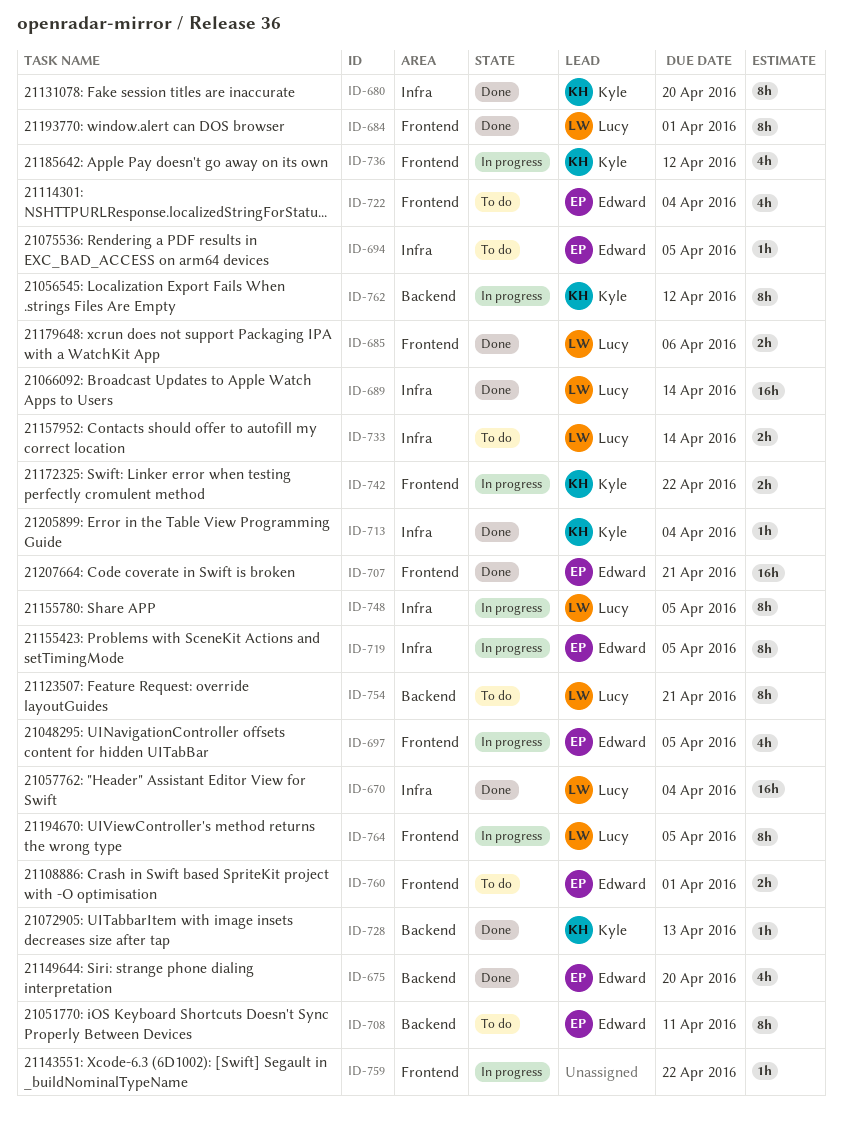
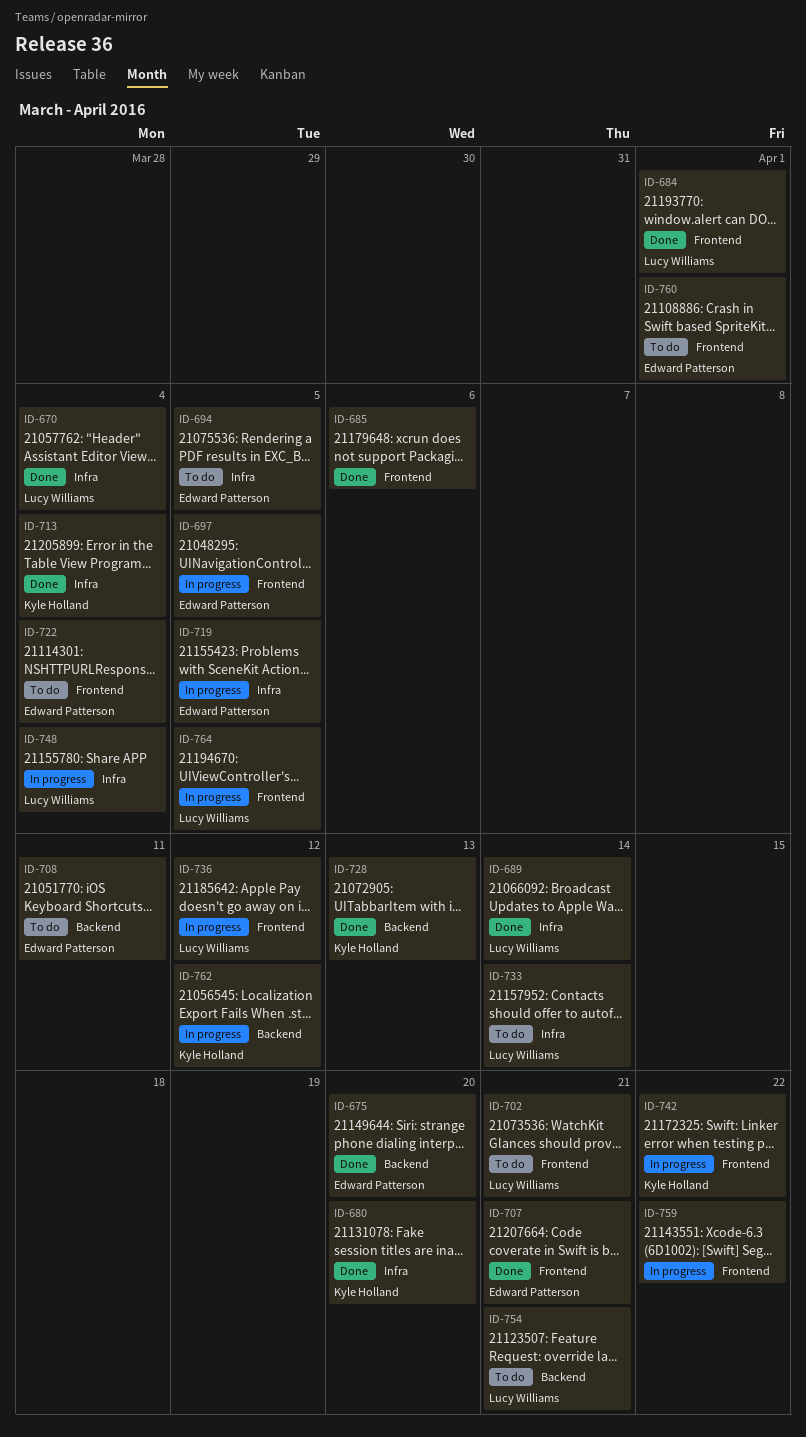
ID-685, owner: Lucy Williams -> none
ID-702: none -> present
ID-736, owner: Kyle Holland -> Lucy Williams
ID-748, due: Apr 5 -> Apr 4

